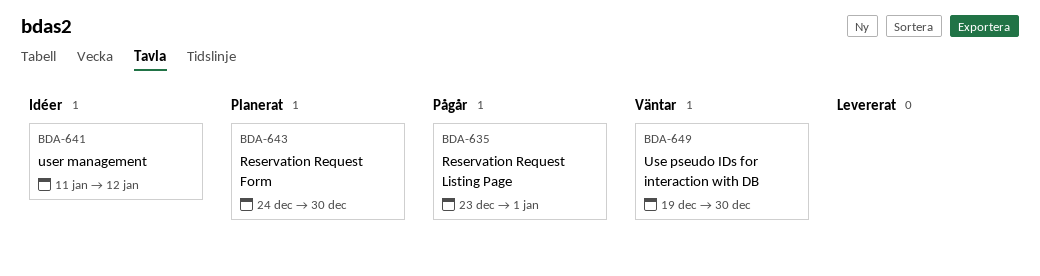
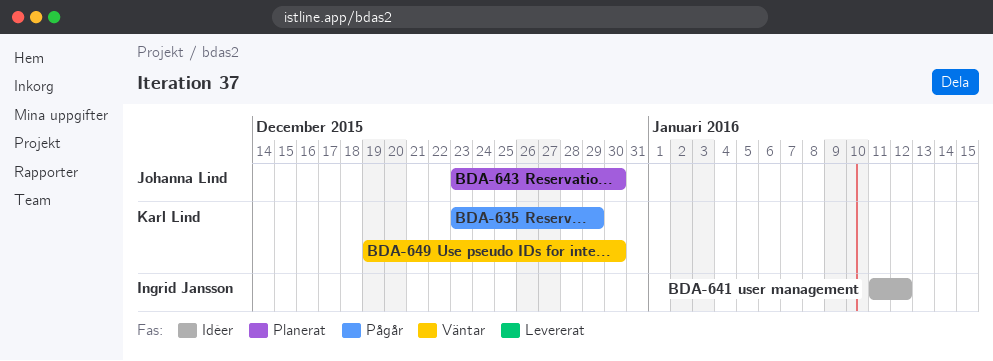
BDA-635, due: Jan 1 -> Dec 29
BDA-643, start: Dec 24 -> Dec 23

